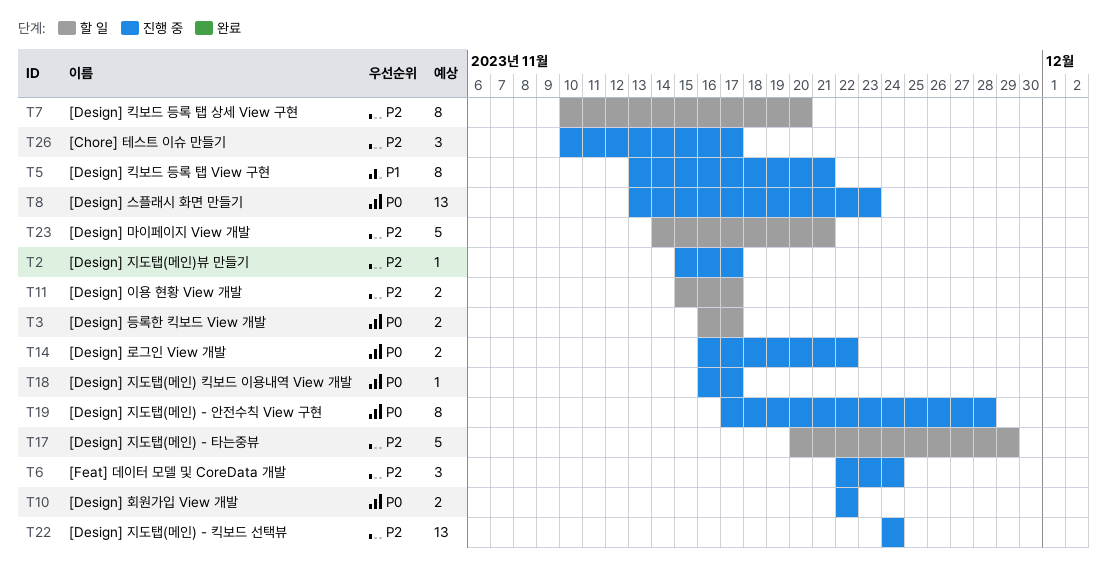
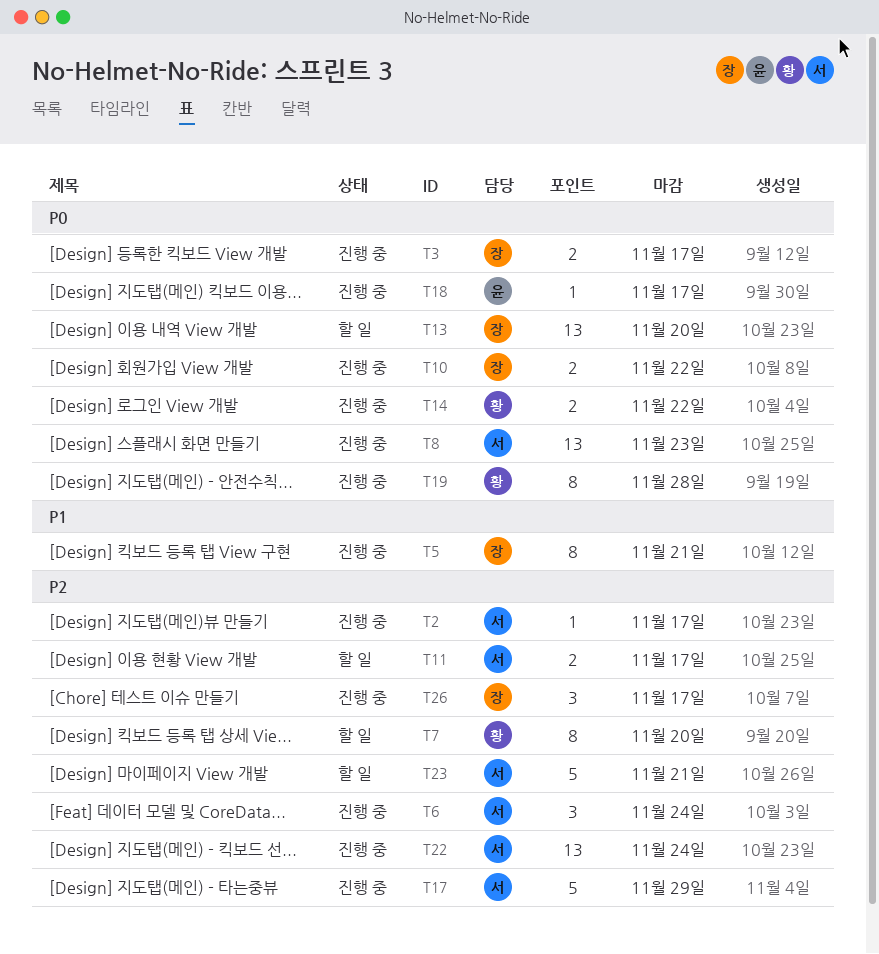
T3, status: 할 일 -> 진행 중
T13: none -> present
T17, status: 할 일 -> 진행 중

